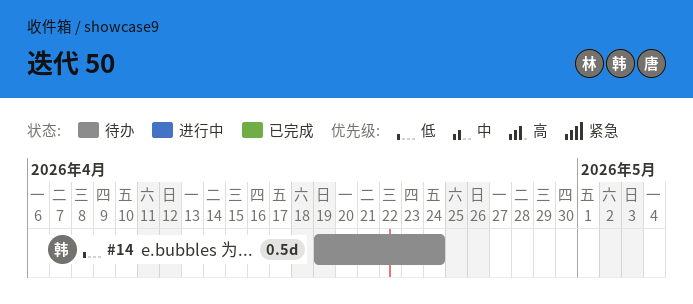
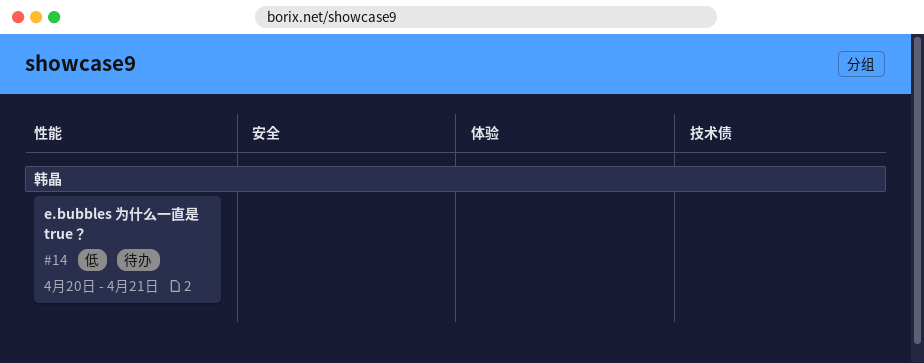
#14, start: Apr 19 -> Apr 20
#14, due: Apr 24 -> Apr 21

